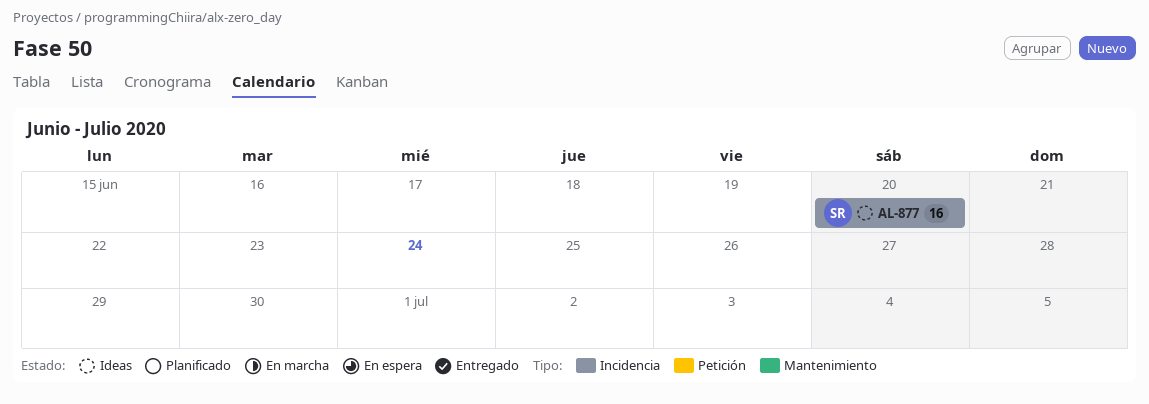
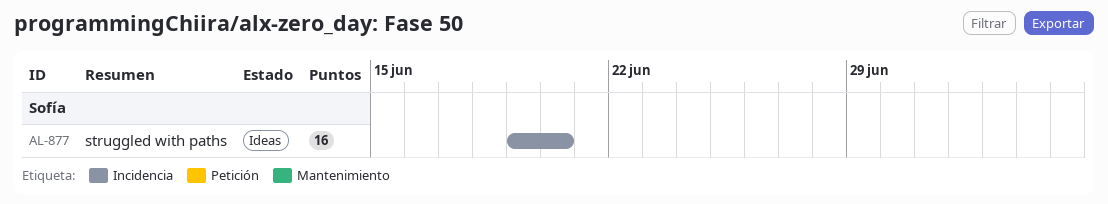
AL-877, start: Jun 20 -> Jun 19

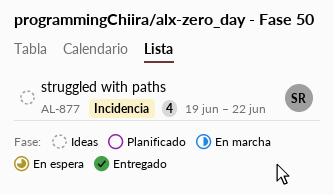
AL-877, estimate: 16 -> 4
AL-877, due: Jun 20 -> Jun 22

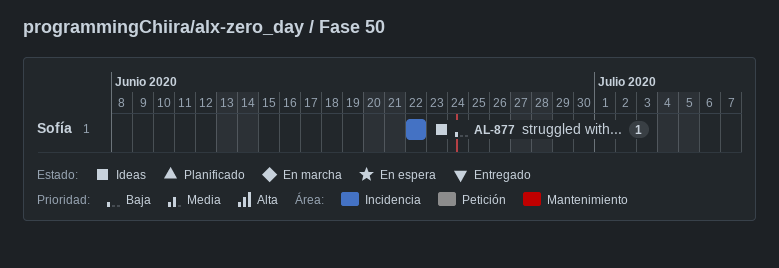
AL-877, estimate: 4 -> 1
AL-877, start: Jun 19 -> Jun 22

